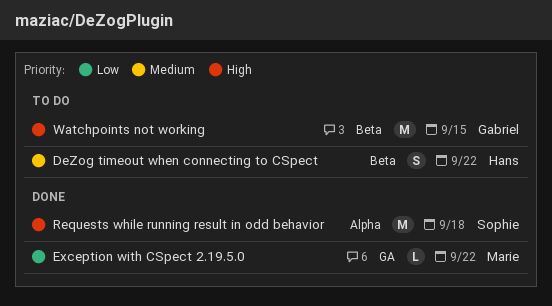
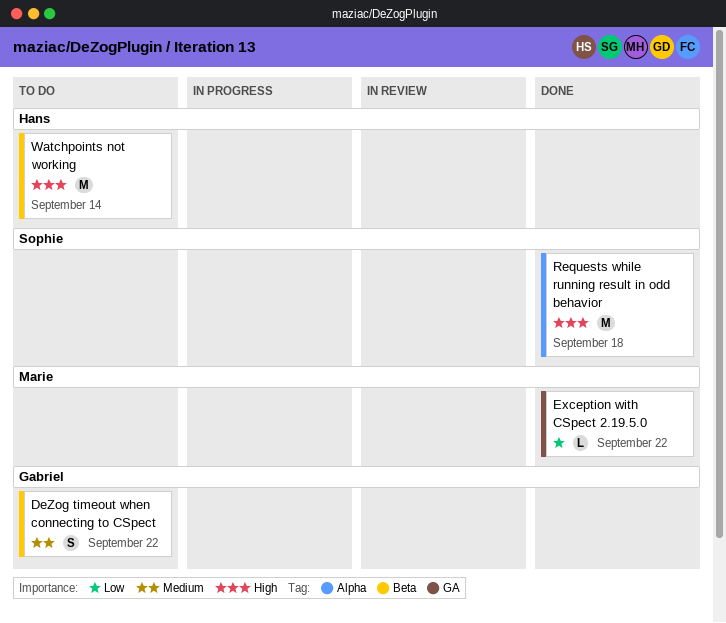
DeZog timeout when connecting to CSpect, owner: Hans -> Gabriel
Watchpoints not working, owner: Gabriel -> Hans
Watchpoints not working, due: Sep 15 -> Sep 14

